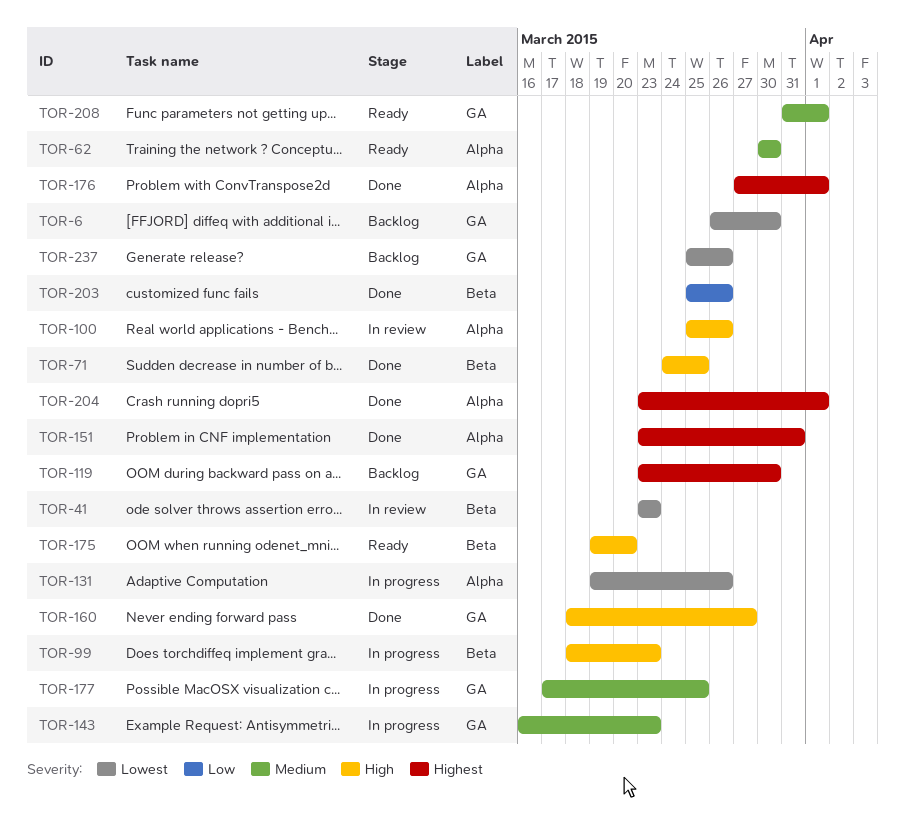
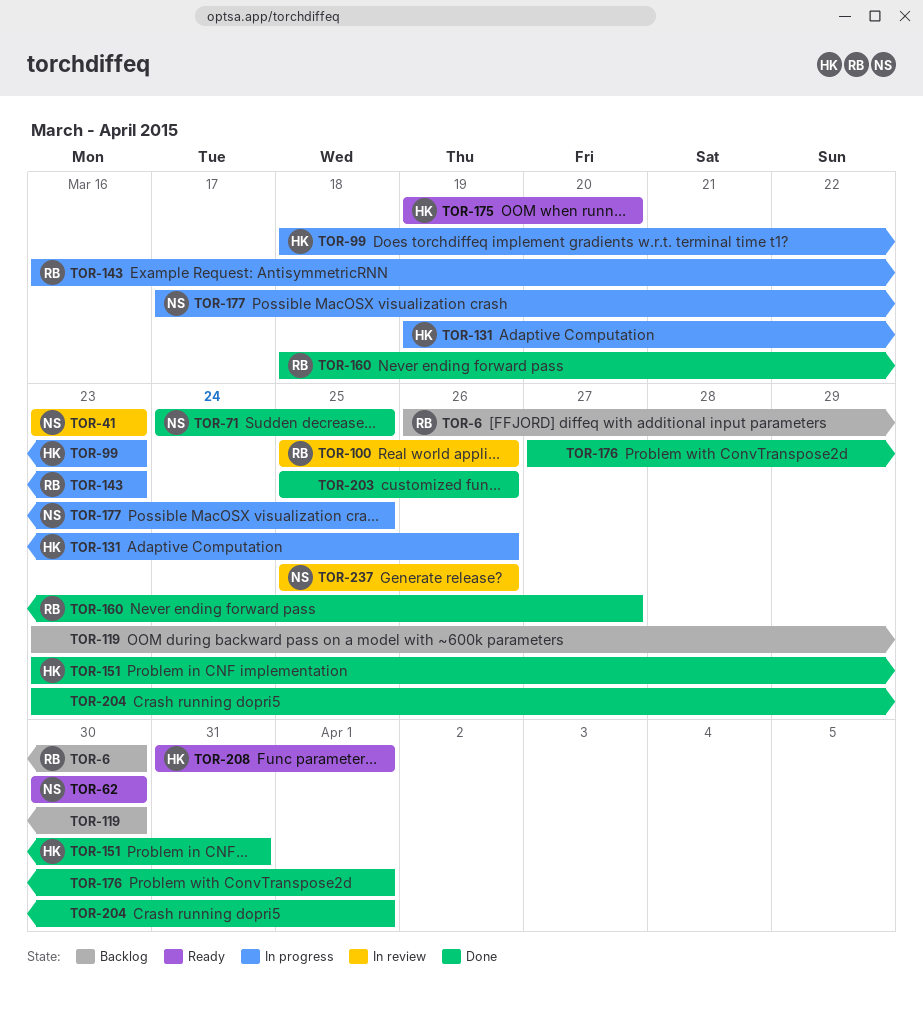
TOR-237, status: Backlog -> In review

